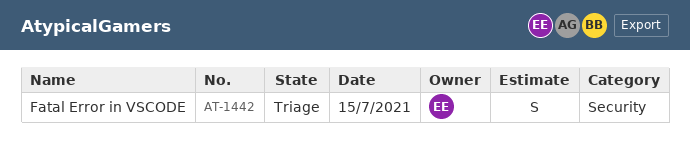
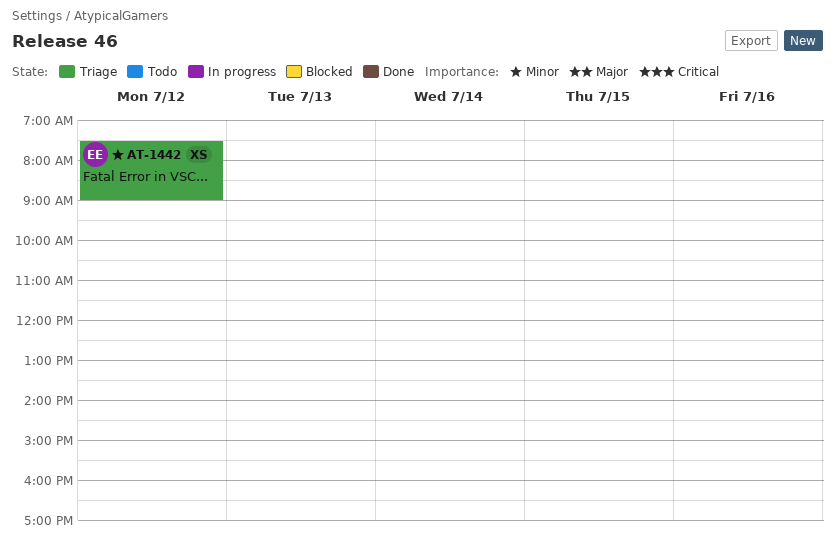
AT-1442, estimate: S -> XS
AT-1442, day: Jul 15 -> Jul 12

